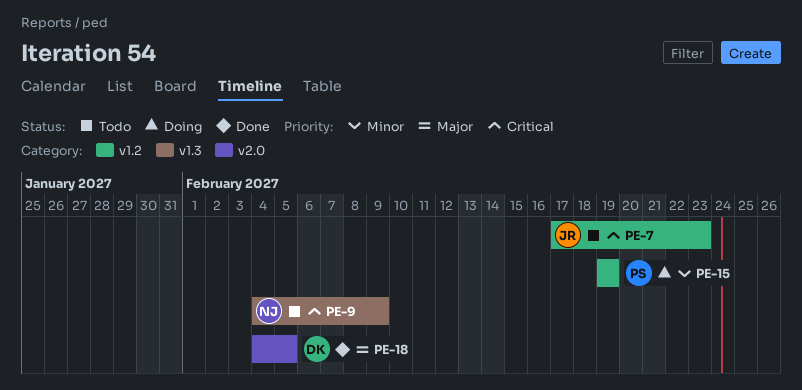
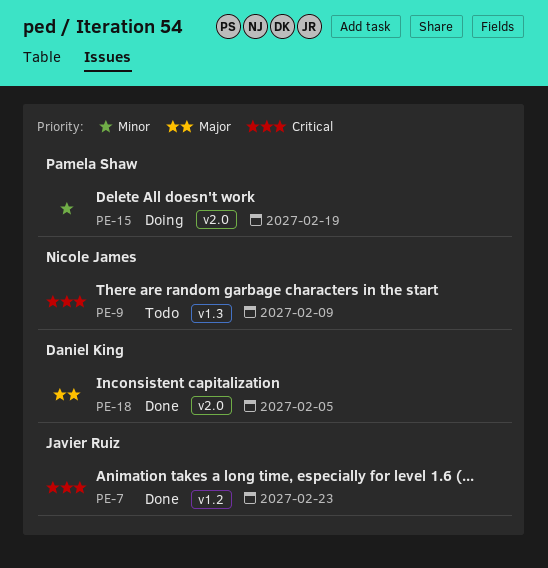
PE-7, status: Todo -> Done
PE-15, label: v1.2 -> v2.0

